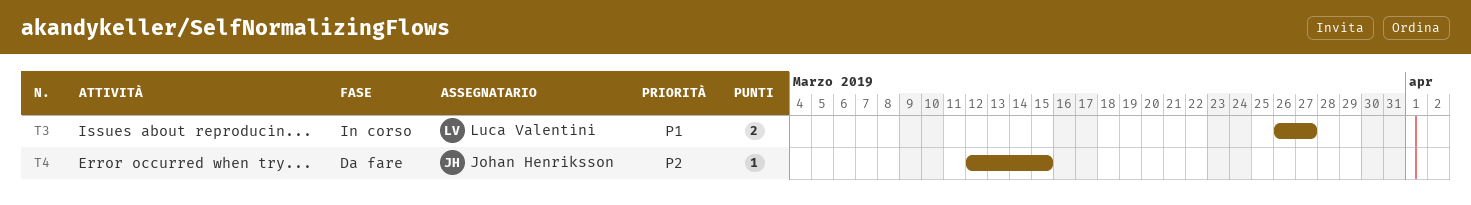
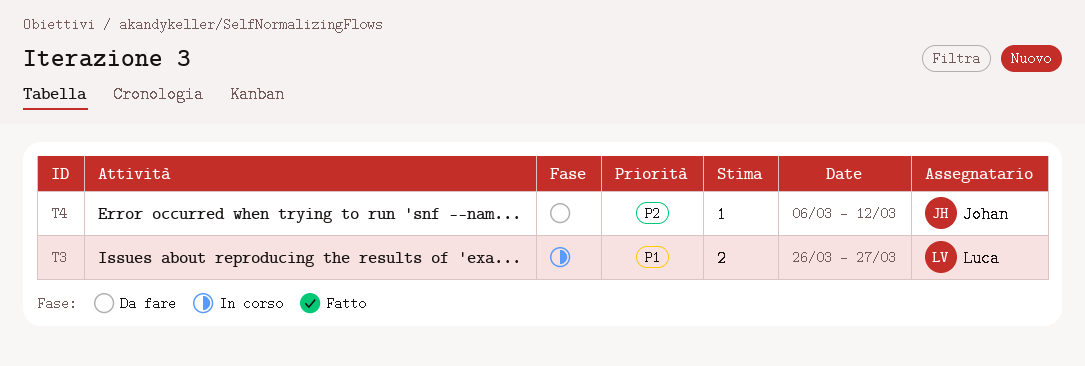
T4, start: Mar 12 -> Mar 6
T4, due: Mar 15 -> Mar 12

